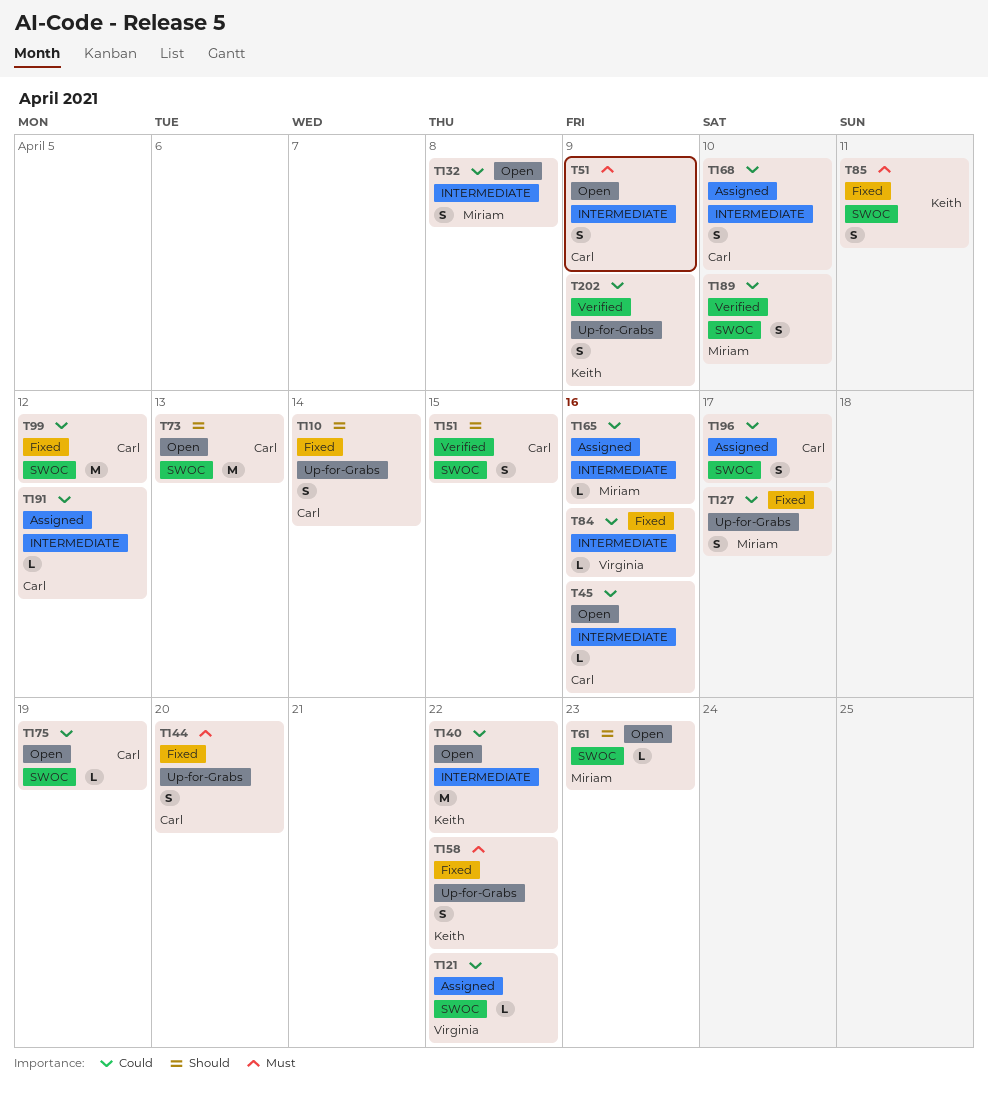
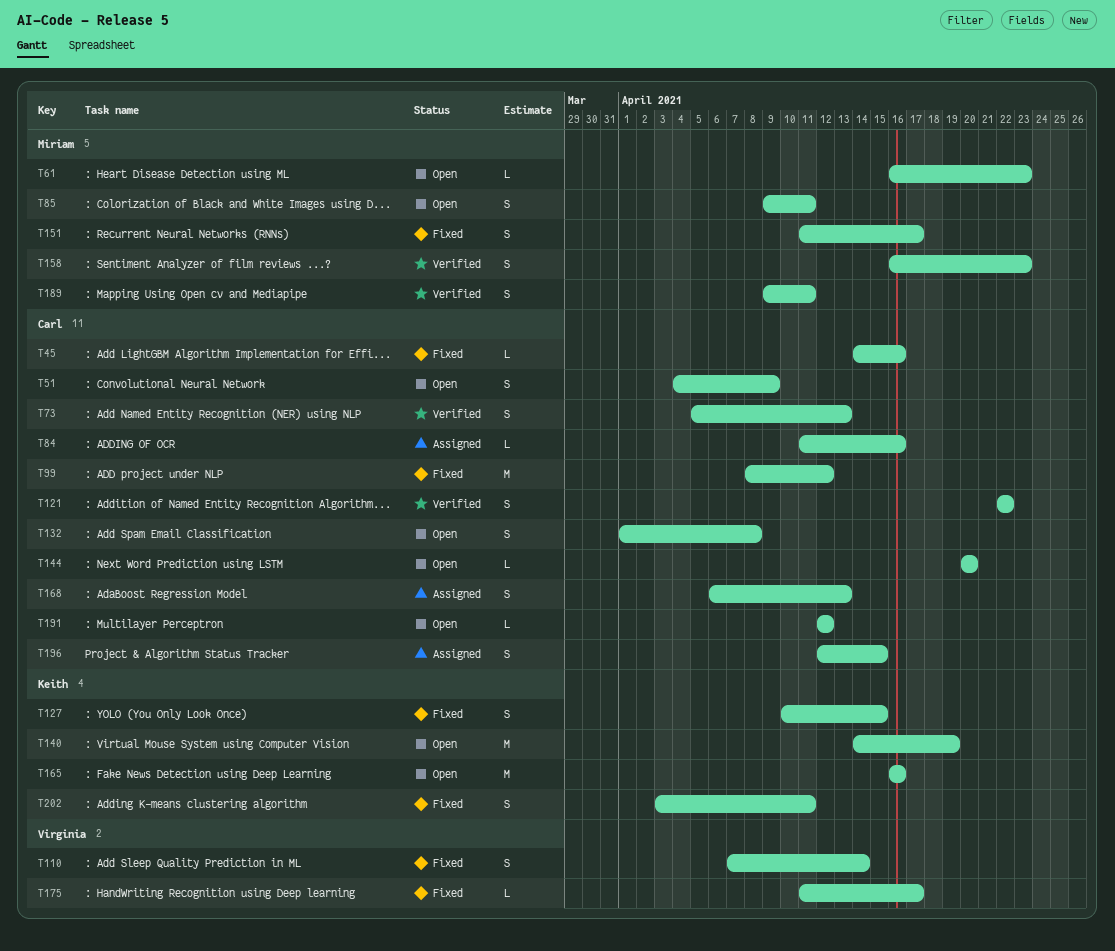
T45, status: Open -> Fixed
T73, status: Open -> Verified
T73, estimate: M -> S
T84, status: Fixed -> Assigned
T84, owner: Virginia -> Carl
T85, status: Fixed -> Open
T85, owner: Keith -> Miriam
T110, owner: Carl -> Virginia
T121, status: Assigned -> Verified
T121, owner: Virginia -> Carl
T121, estimate: L -> S
T127, owner: Miriam -> Keith
T127, due: Apr 17 -> Apr 15
T132, owner: Miriam -> Carl
T140, due: Apr 22 -> Apr 19
T144, status: Fixed -> Open
T144, estimate: S -> L
T151, status: Verified -> Fixed
T151, owner: Carl -> Miriam
T151, due: Apr 15 -> Apr 17
T158, status: Fixed -> Verified
T158, owner: Keith -> Miriam
T158, due: Apr 22 -> Apr 23
T165, status: Assigned -> Open
T165, owner: Miriam -> Keith
T165, estimate: L -> M
T168, due: Apr 10 -> Apr 13
T175, status: Open -> Fixed
T175, owner: Carl -> Virginia
T175, due: Apr 19 -> Apr 17
T189, due: Apr 10 -> Apr 11
T191, status: Assigned -> Open
T196, due: Apr 17 -> Apr 15
T202, status: Verified -> Fixed
T202, due: Apr 9 -> Apr 11

